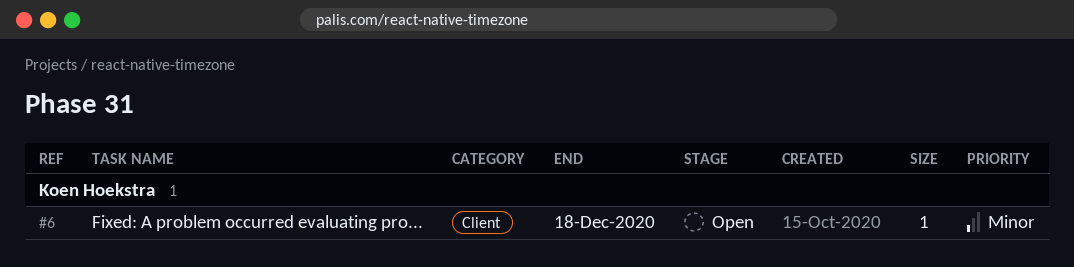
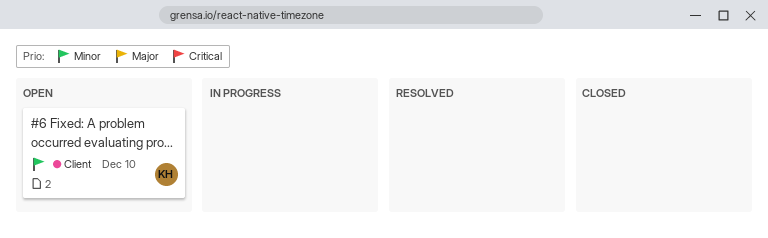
#6, due: Dec 18 -> Dec 10

